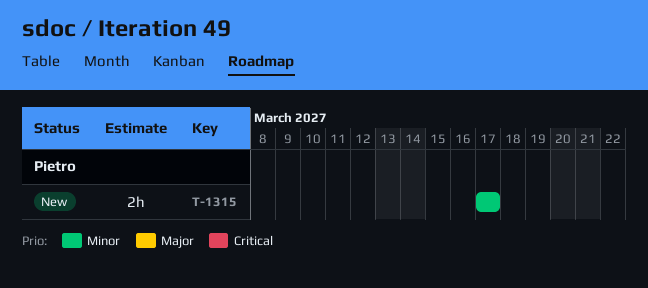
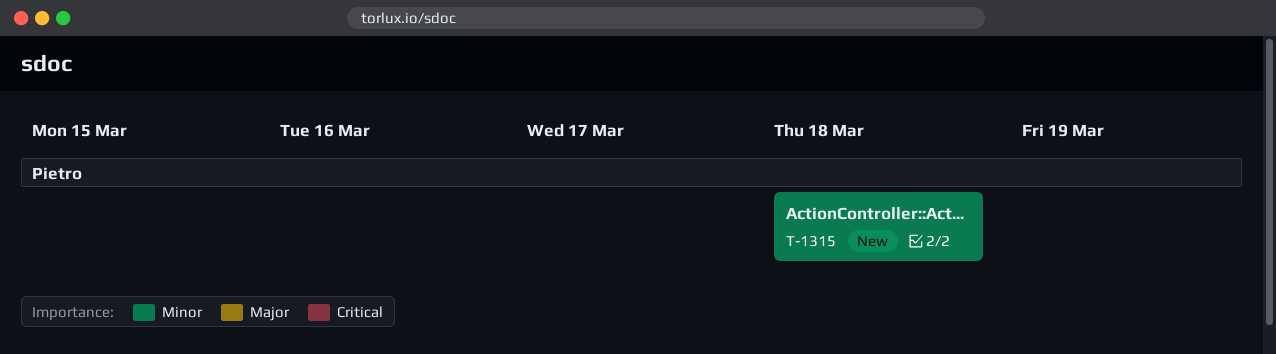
T-1315, due: Mar 17 -> Mar 18

